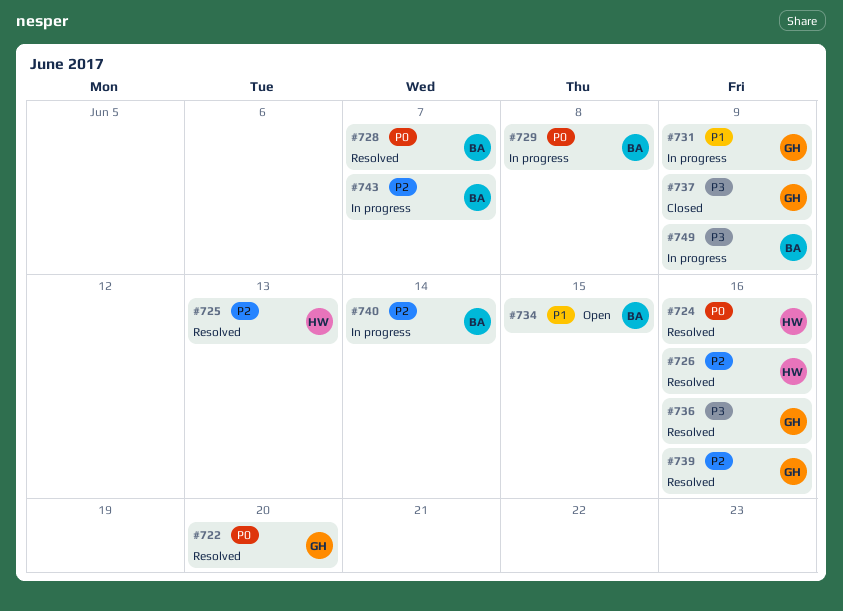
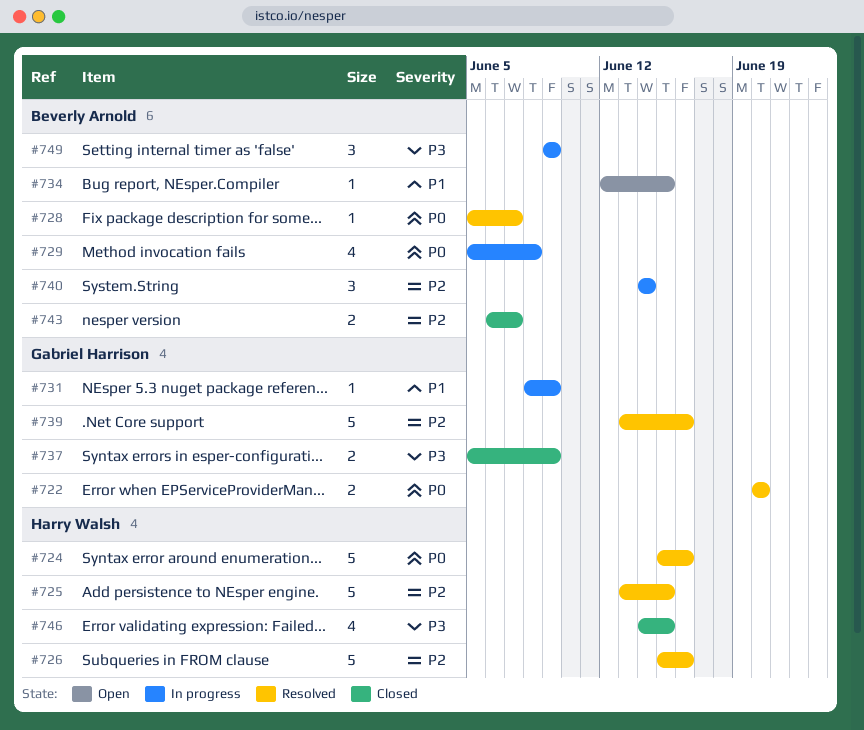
#725, due: Jun 13 -> Jun 15
#736: present -> none
#743, status: In progress -> Closed
#746: none -> present

